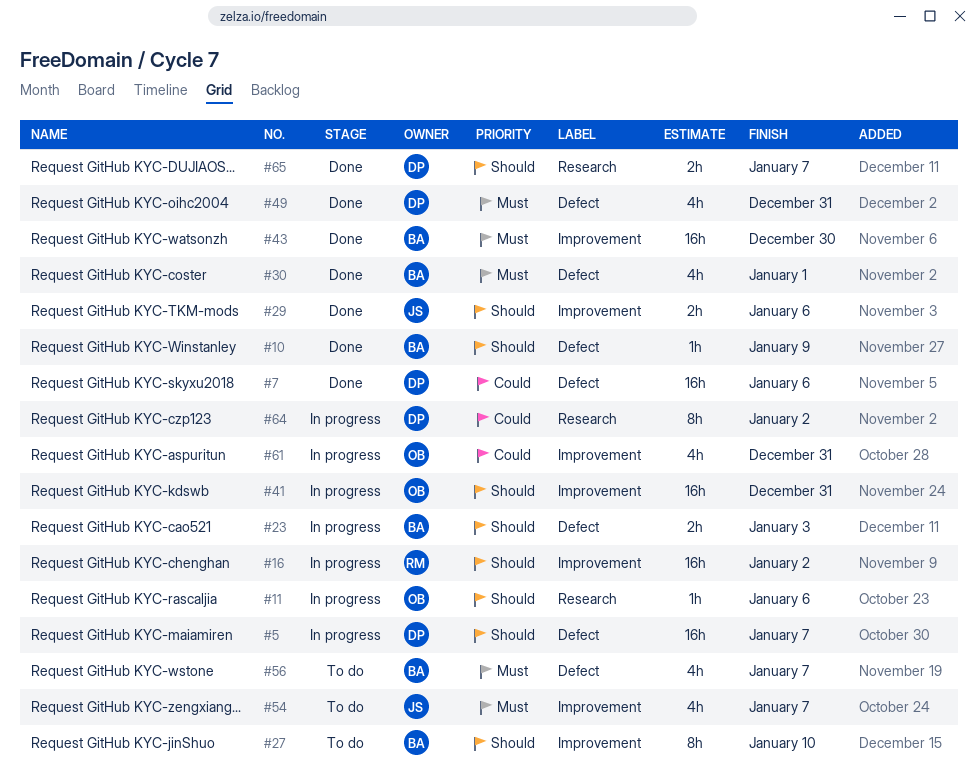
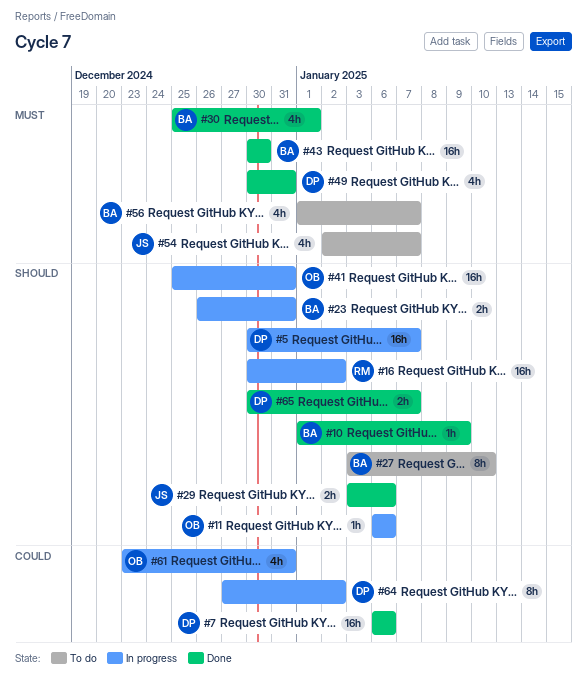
#23, due: Jan 3 -> Dec 31

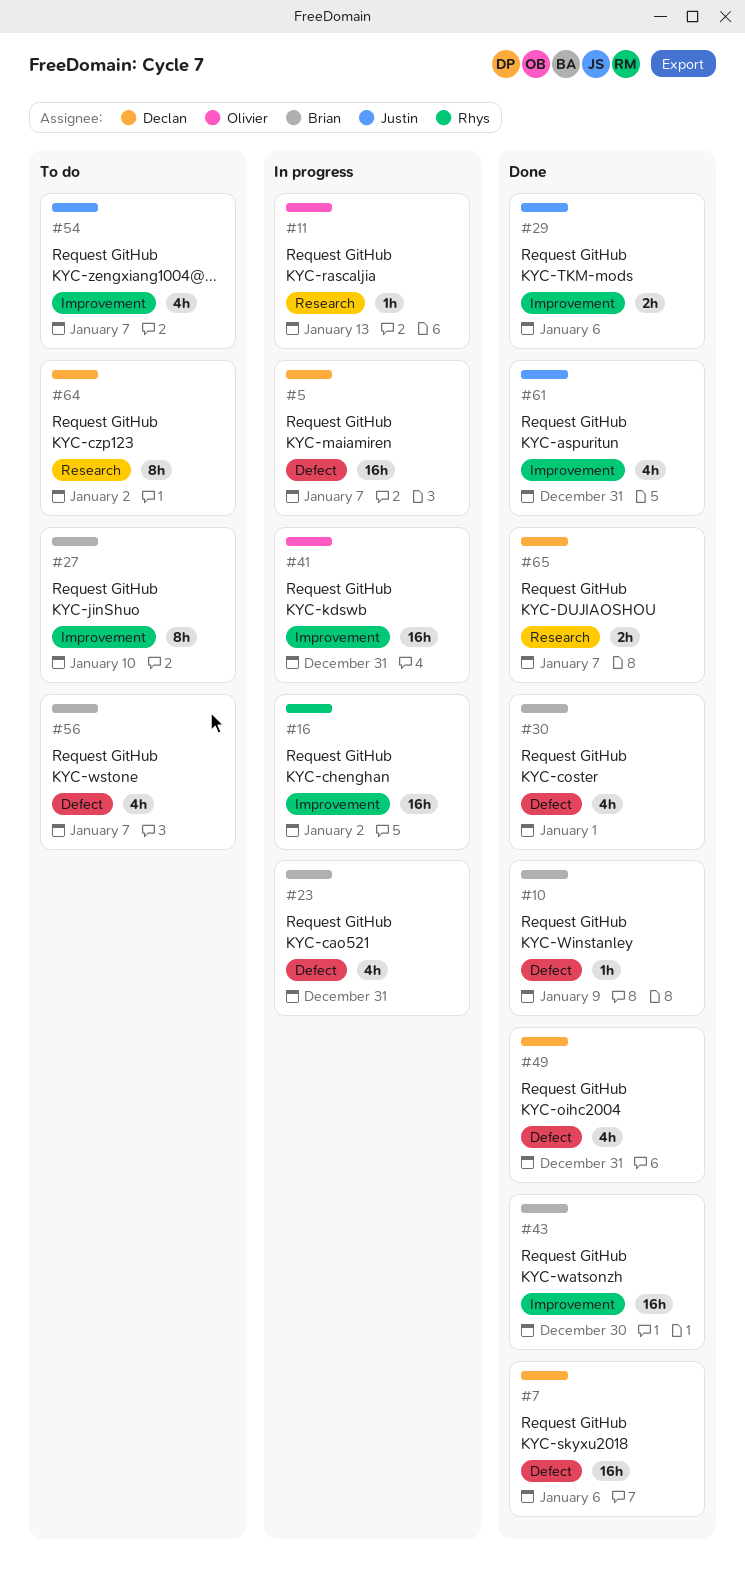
#11, due: Jan 6 -> Jan 13
#23, estimate: 2h -> 4h
#61, status: In progress -> Done
#61, owner: Olivier -> Justin
#64, status: In progress -> To do

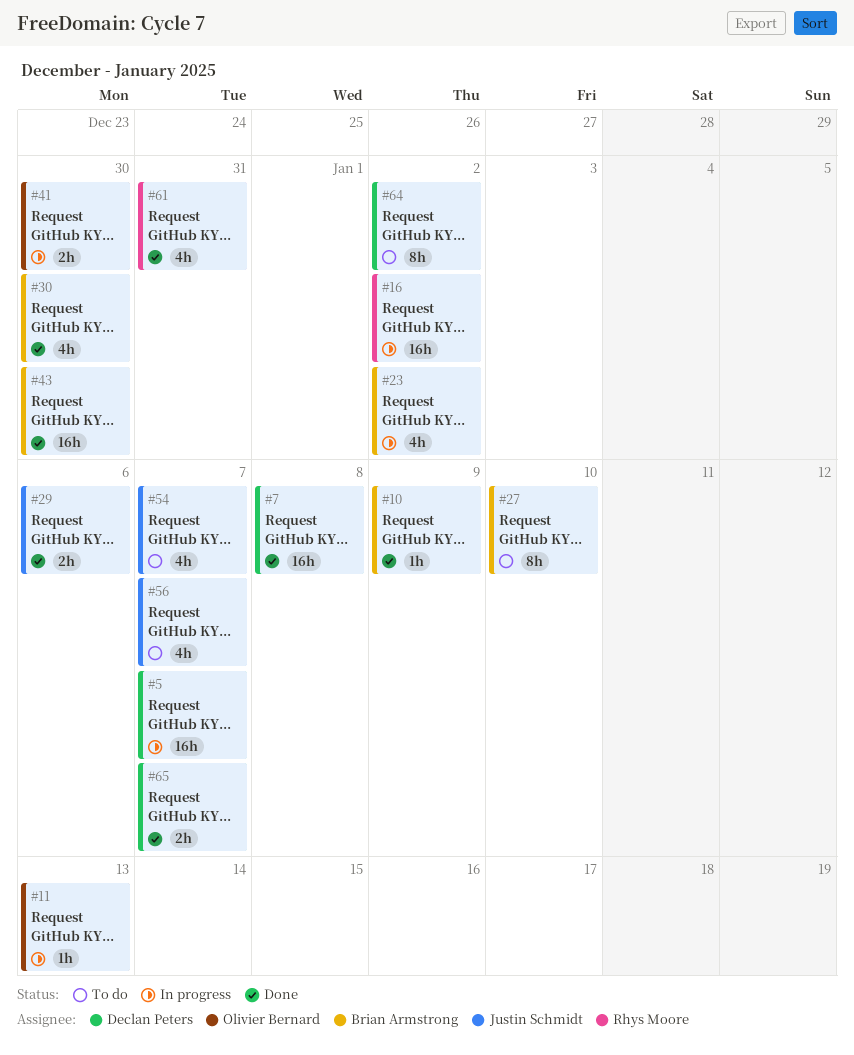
#7, due: Jan 6 -> Jan 8
#23, due: Dec 31 -> Jan 2
#30, due: Jan 1 -> Dec 30
#41, estimate: 16h -> 2h
#41, due: Dec 31 -> Dec 30
#49: present -> none
#56, owner: Brian Armstrong -> Justin Schmidt
#61, owner: Justin Schmidt -> Rhys Moore

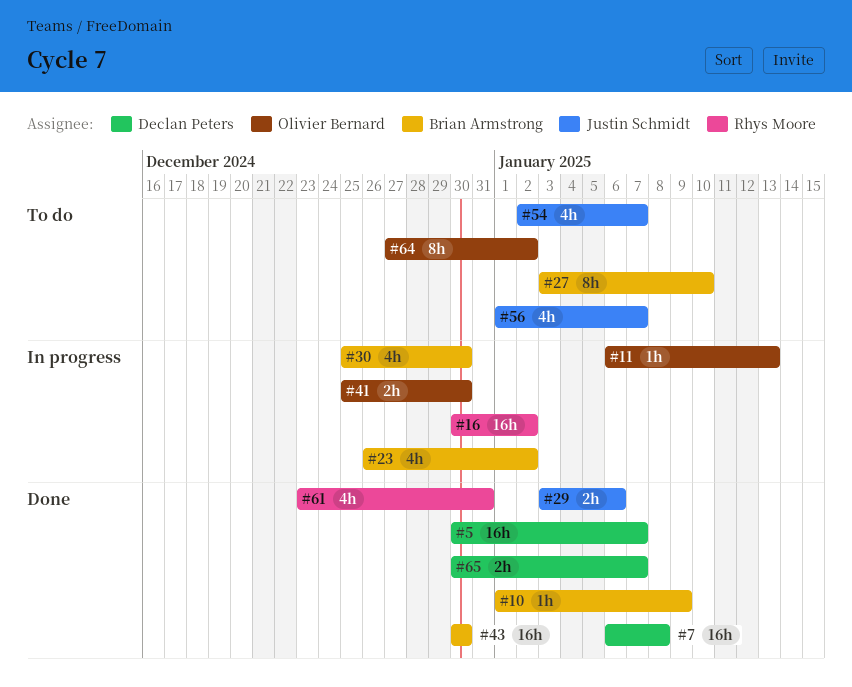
#5, status: In progress -> Done
#30, status: Done -> In progress
#64, owner: Declan Peters -> Olivier Bernard

